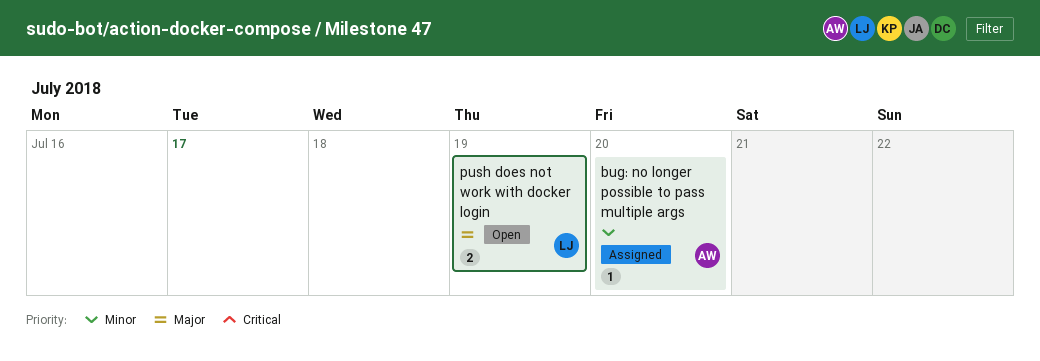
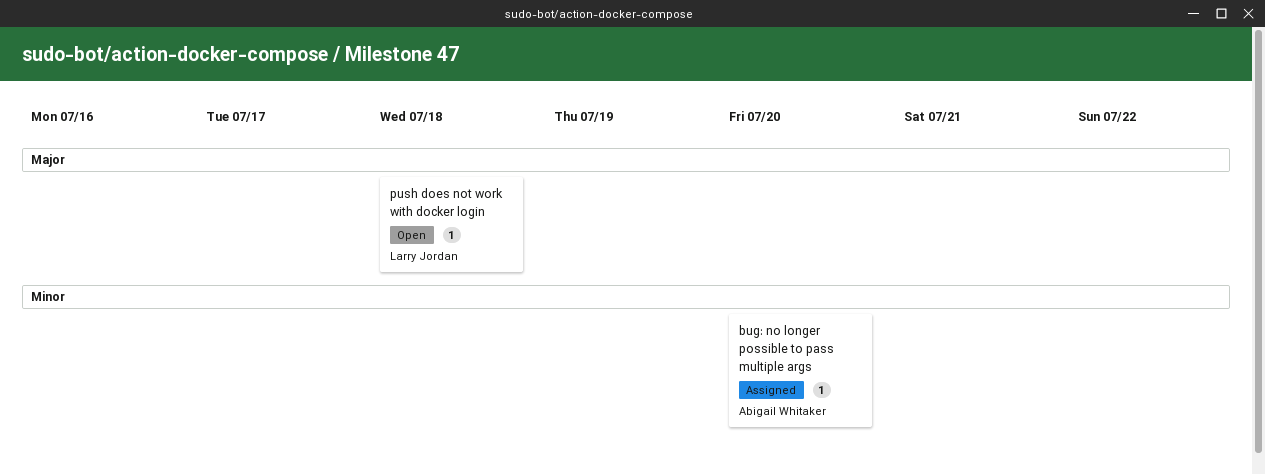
push does not work with docker login, estimate: 2 -> 1
push does not work with docker login, due: Jul 19 -> Jul 18

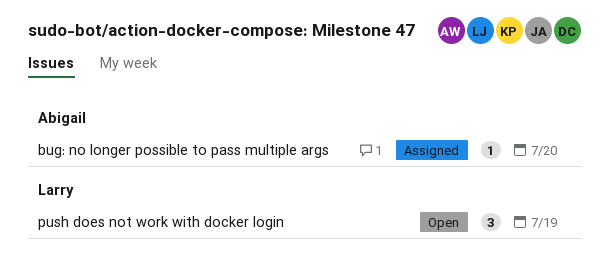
push does not work with docker login, estimate: 1 -> 3
push does not work with docker login, due: Jul 18 -> Jul 19

